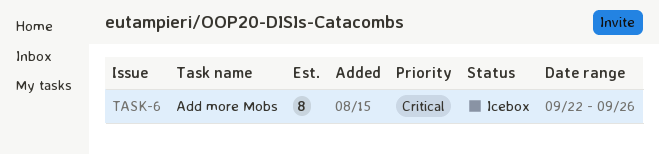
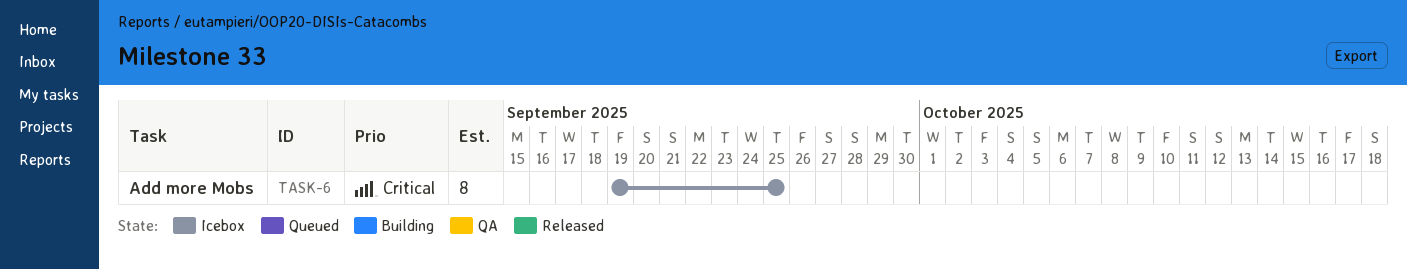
TASK-6, start: Sep 22 -> Sep 19
TASK-6, due: Sep 26 -> Sep 25

